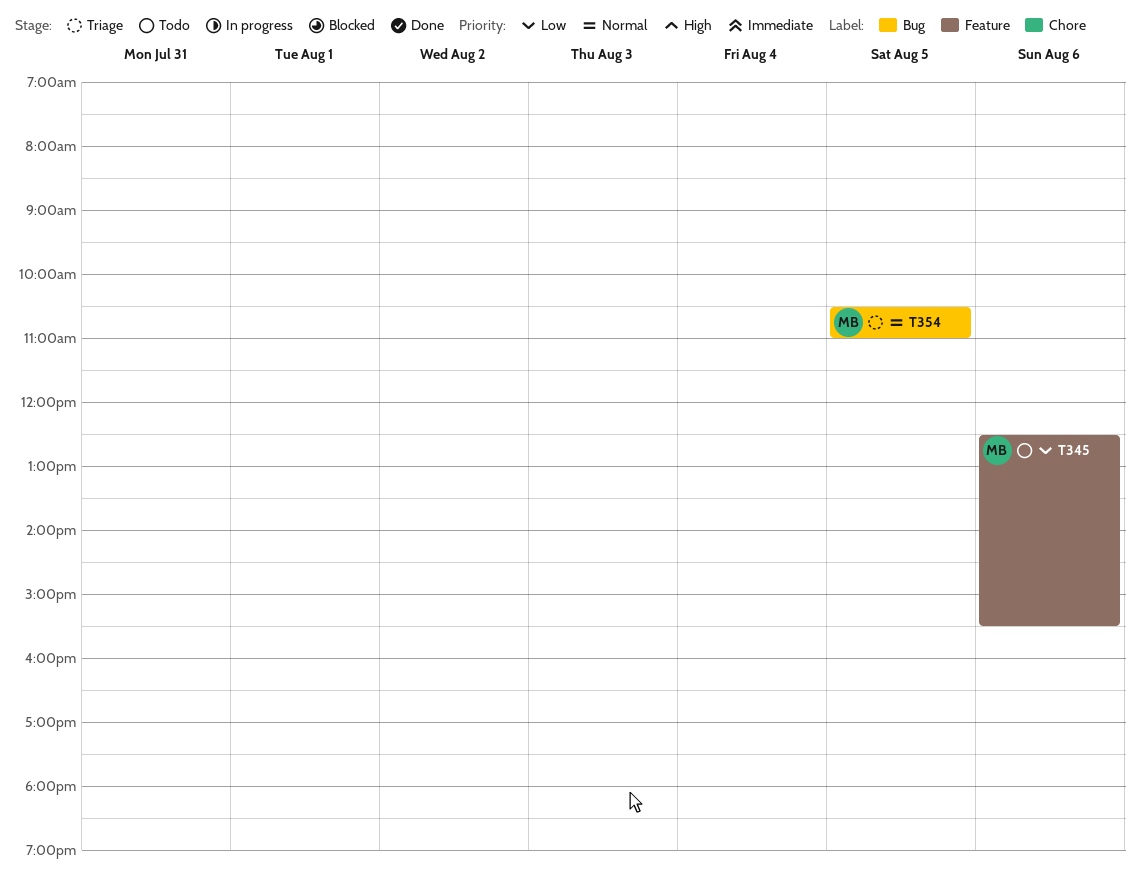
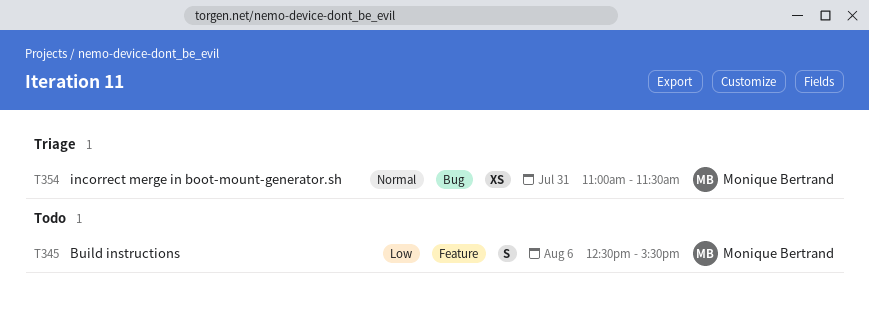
T354, day: Aug 5 -> Jul 31
T354, begins: 10:30 -> 11:00
T354, ends: 11:00 -> 11:30

